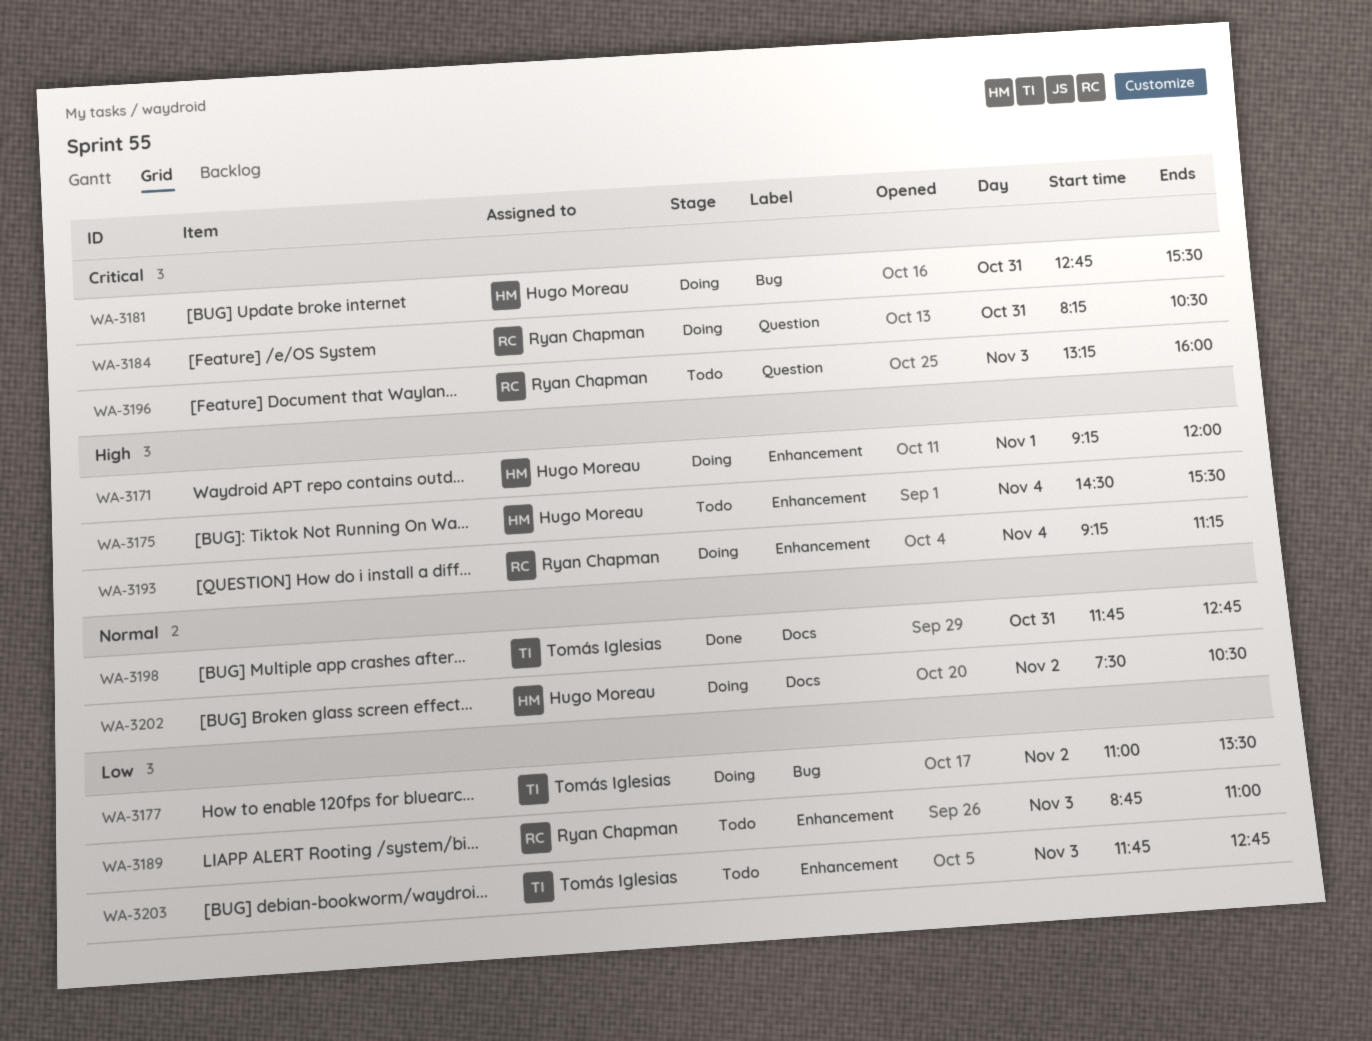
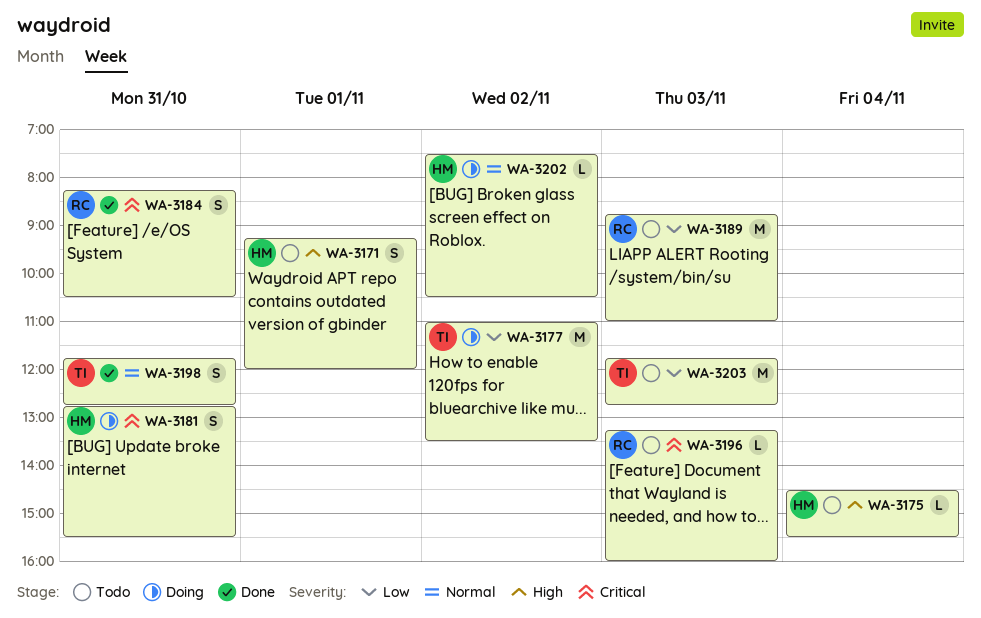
WA-3171, status: Doing -> Todo
WA-3184, status: Doing -> Done
WA-3193: present -> none

